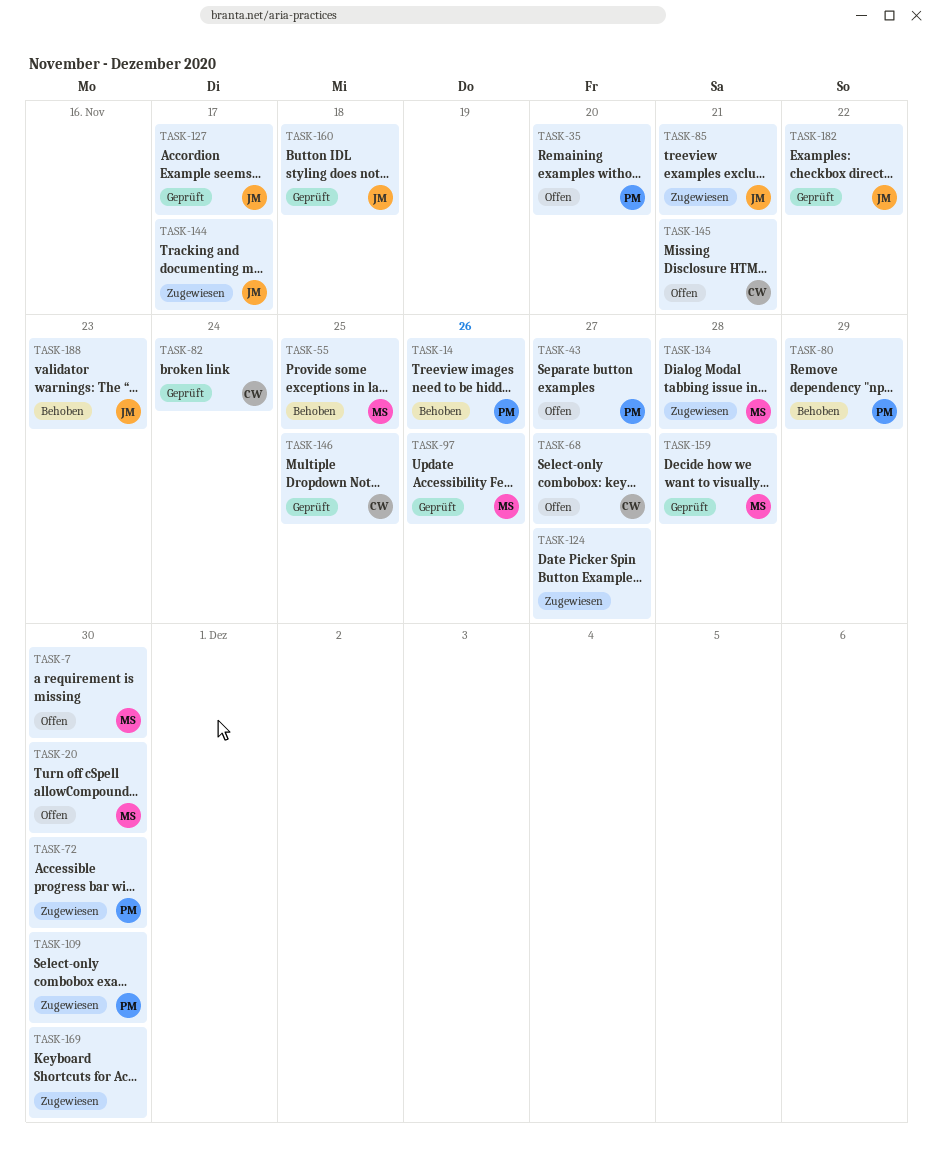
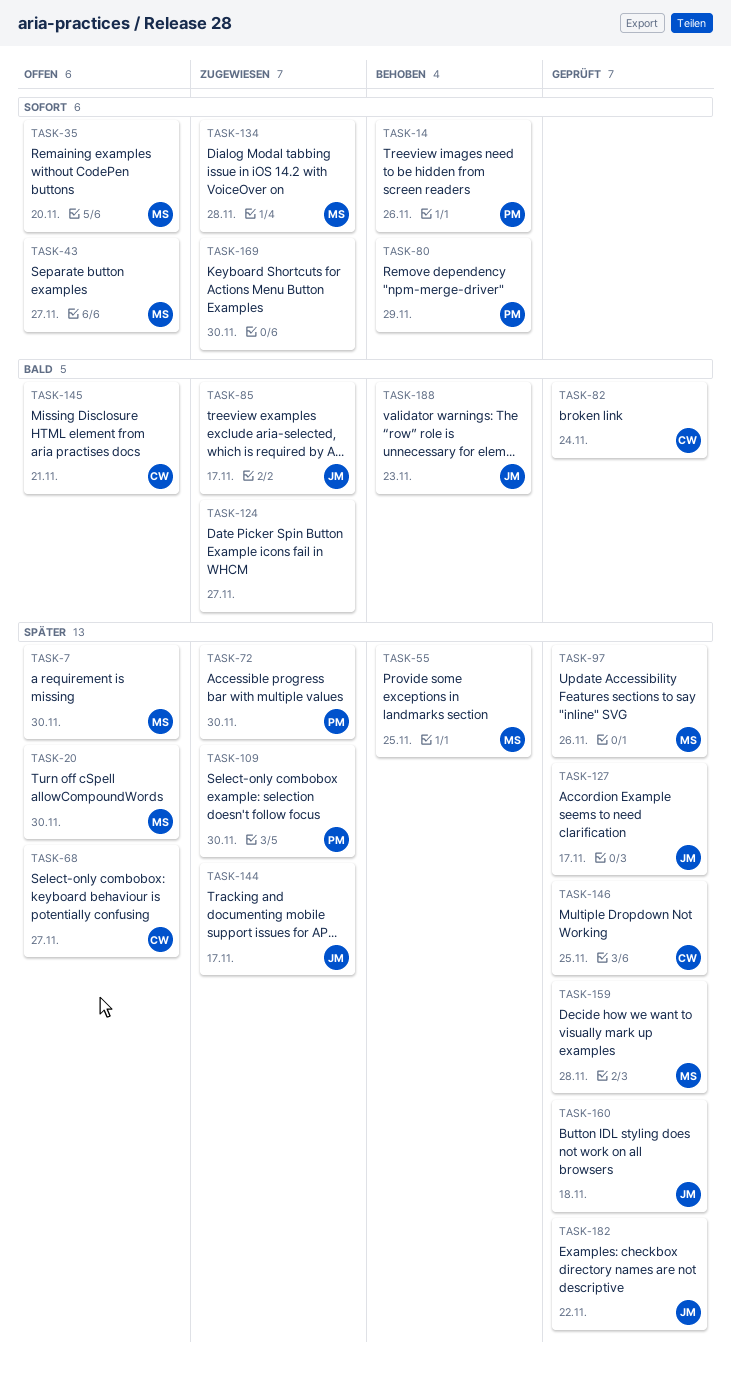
TASK-35, owner: PM -> MS
TASK-43, owner: PM -> MS
TASK-85, due: Nov 21 -> Nov 17

